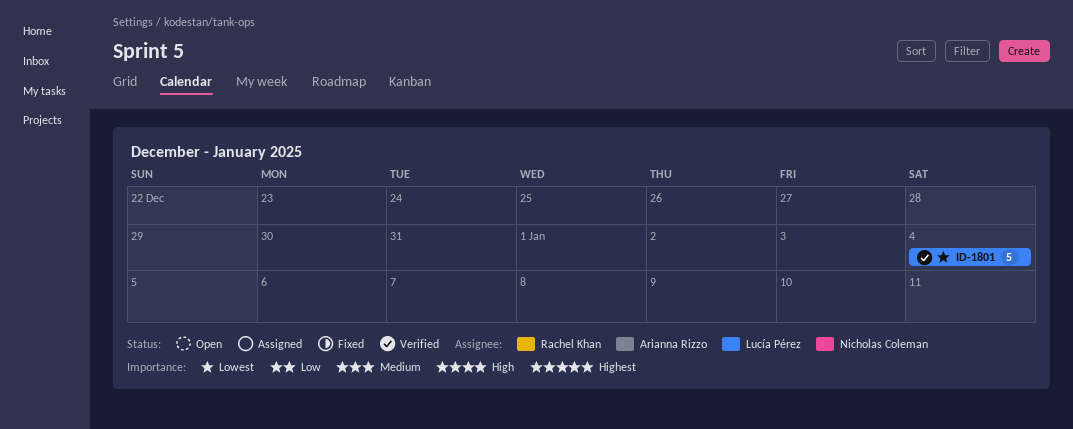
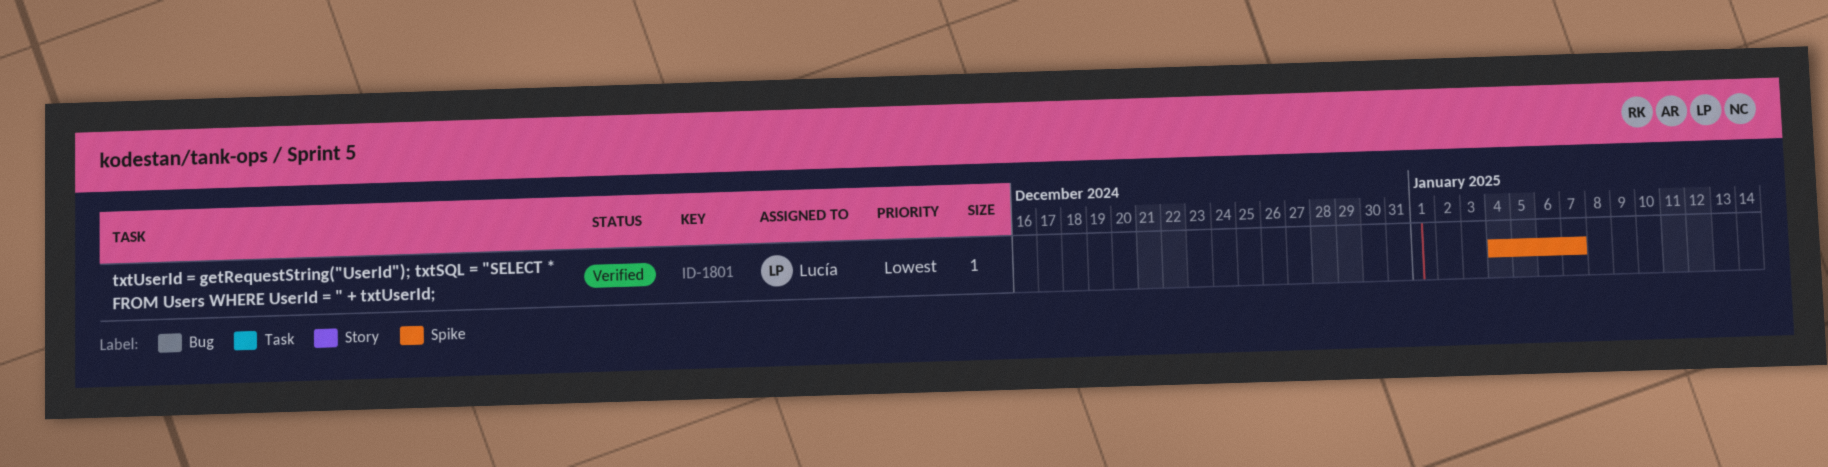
ID-1801, estimate: 5 -> 1
ID-1801, due: Jan 4 -> Jan 7

